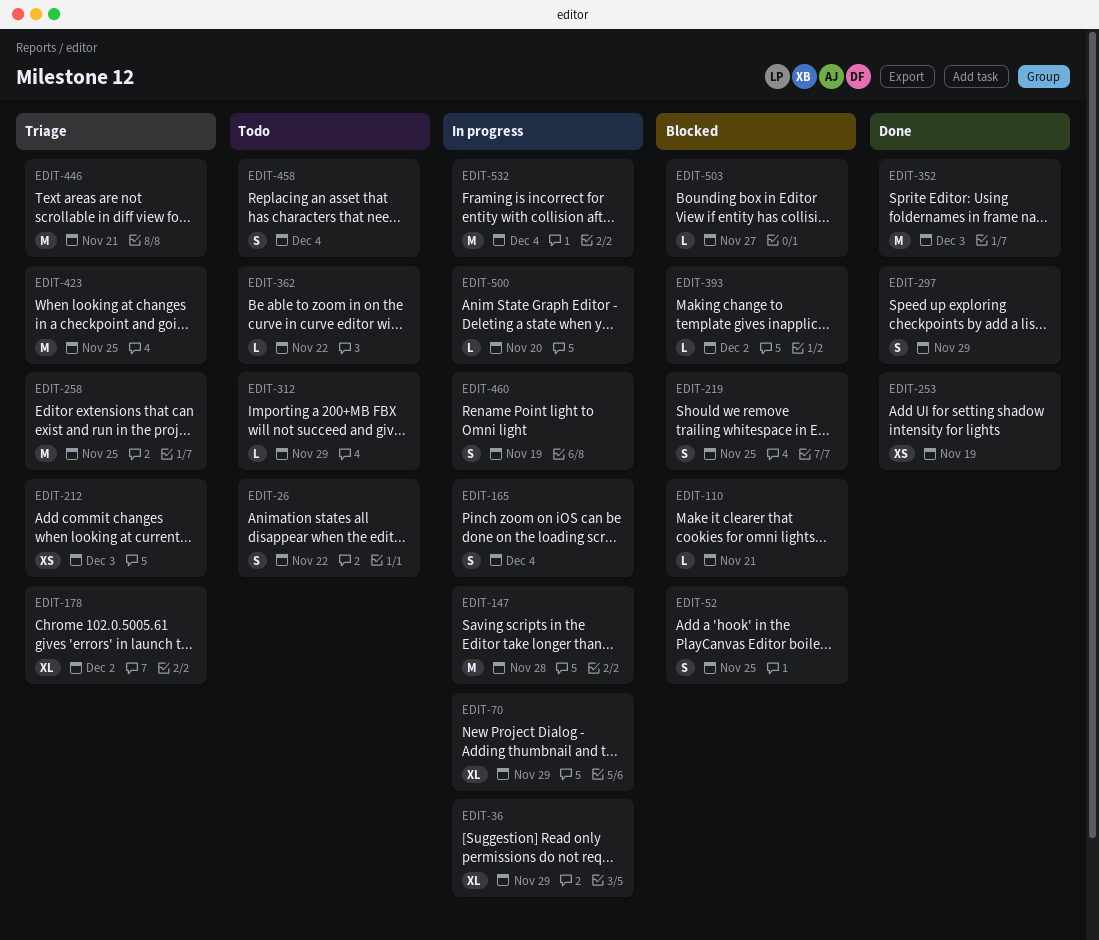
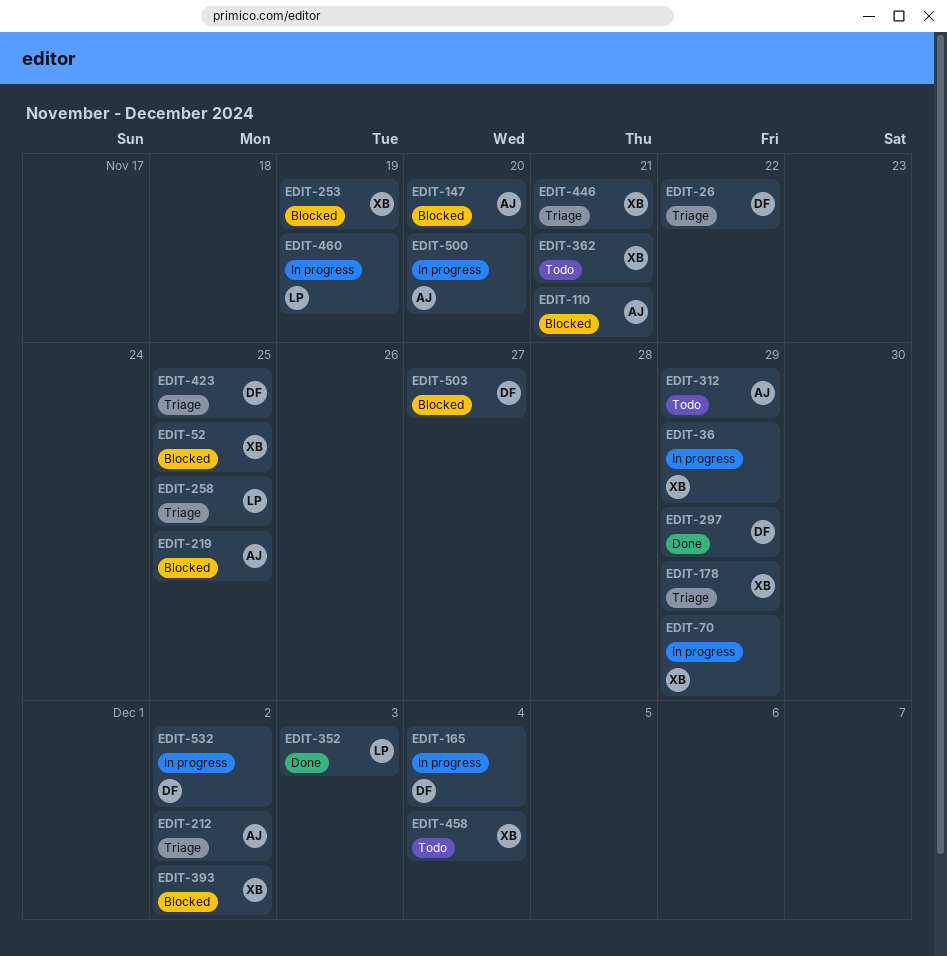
EDIT-26, status: Todo -> Triage
EDIT-147, status: In progress -> Blocked
EDIT-147, due: Nov 28 -> Nov 20
EDIT-178, due: Dec 2 -> Nov 29
EDIT-212, due: Dec 3 -> Dec 2
EDIT-253, status: Done -> Blocked
EDIT-362, due: Nov 22 -> Nov 21
EDIT-532, due: Dec 4 -> Dec 2

